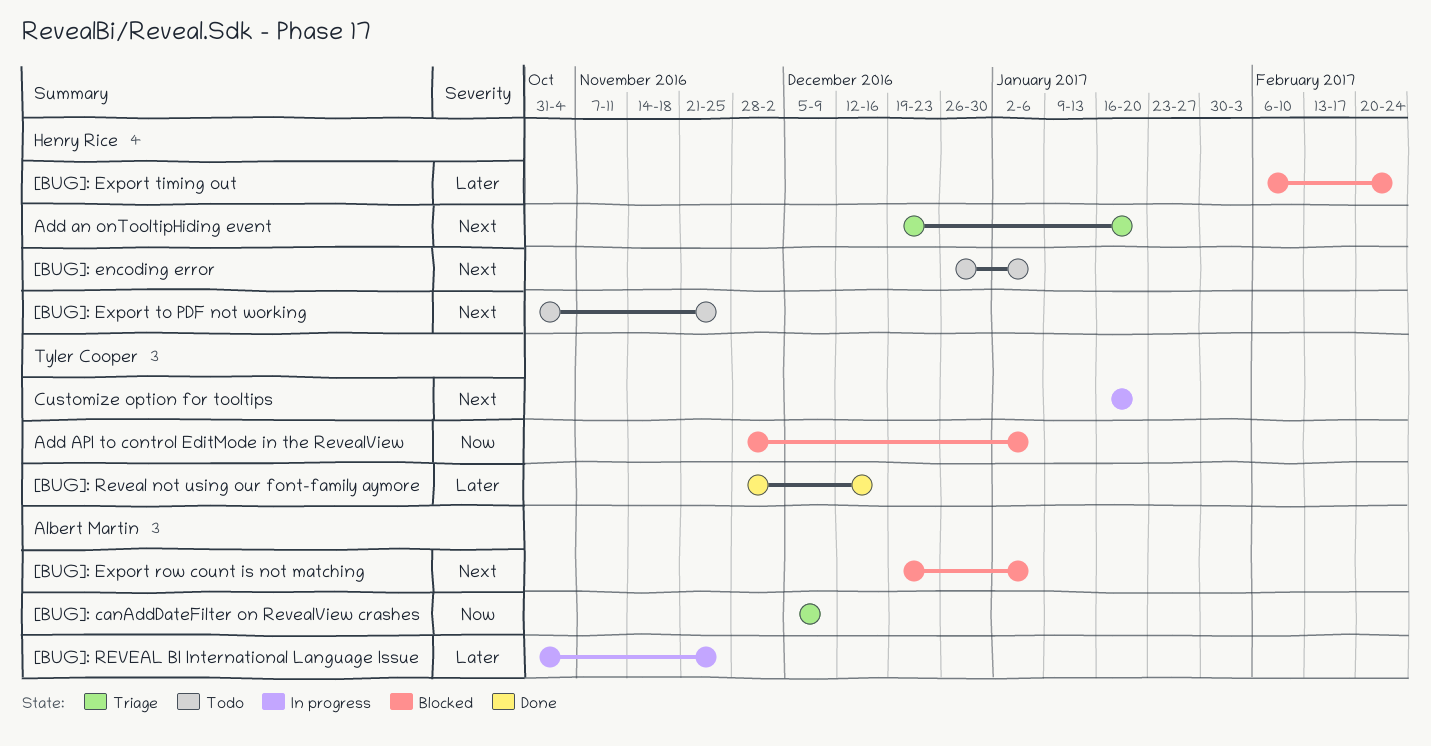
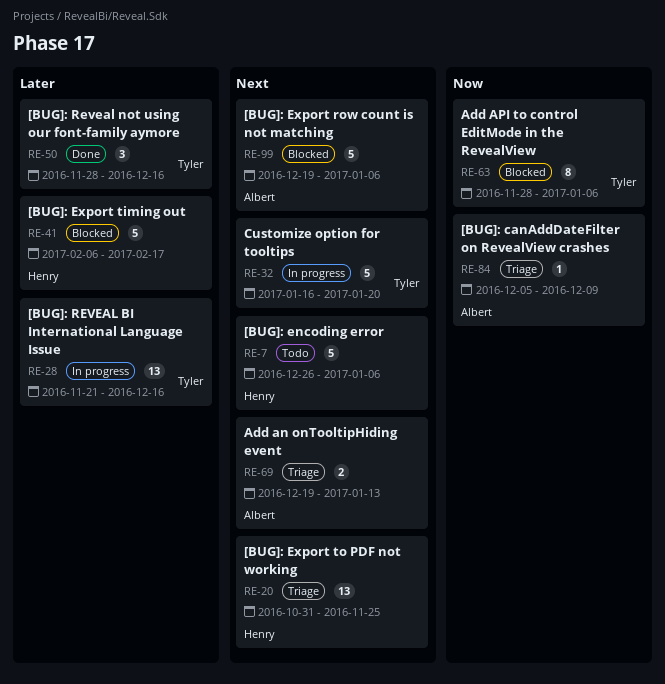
[BUG]: Export timing out, due: Feb 24 -> Feb 17
[BUG]: Export to PDF not working, status: Todo -> Triage
[BUG]: REVEAL BI International Language Issue, owner: Albert Martin -> Tyler Cooper
[BUG]: REVEAL BI International Language Issue, start: Oct 31 -> Nov 21
[BUG]: REVEAL BI International Language Issue, due: Nov 25 -> Dec 16
Add an onTooltipHiding event, owner: Henry Rice -> Albert Martin
Add an onTooltipHiding event, due: Jan 20 -> Jan 13

